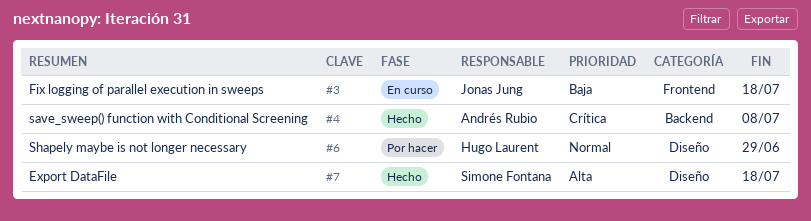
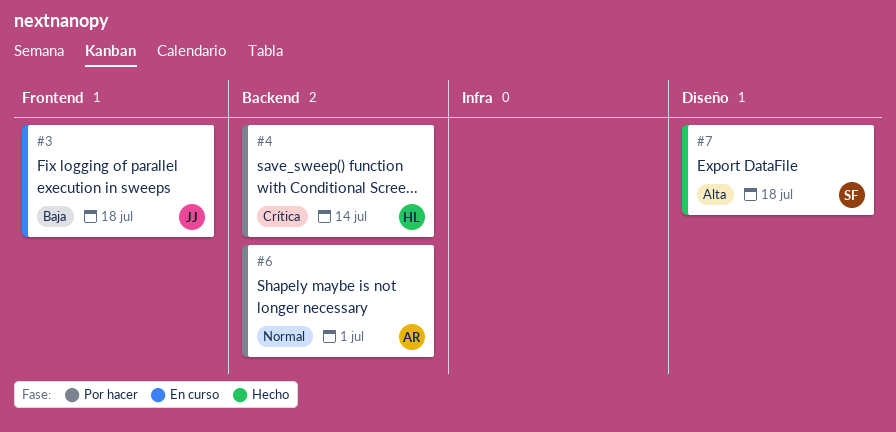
#4, status: Hecho -> Por hacer
#4, owner: Andrés Rubio -> Hugo Laurent
#4, due: Jul 8 -> Jul 14
#6, owner: Hugo Laurent -> Andrés Rubio
#6, label: Diseño -> Backend
#6, due: Jun 29 -> Jul 1

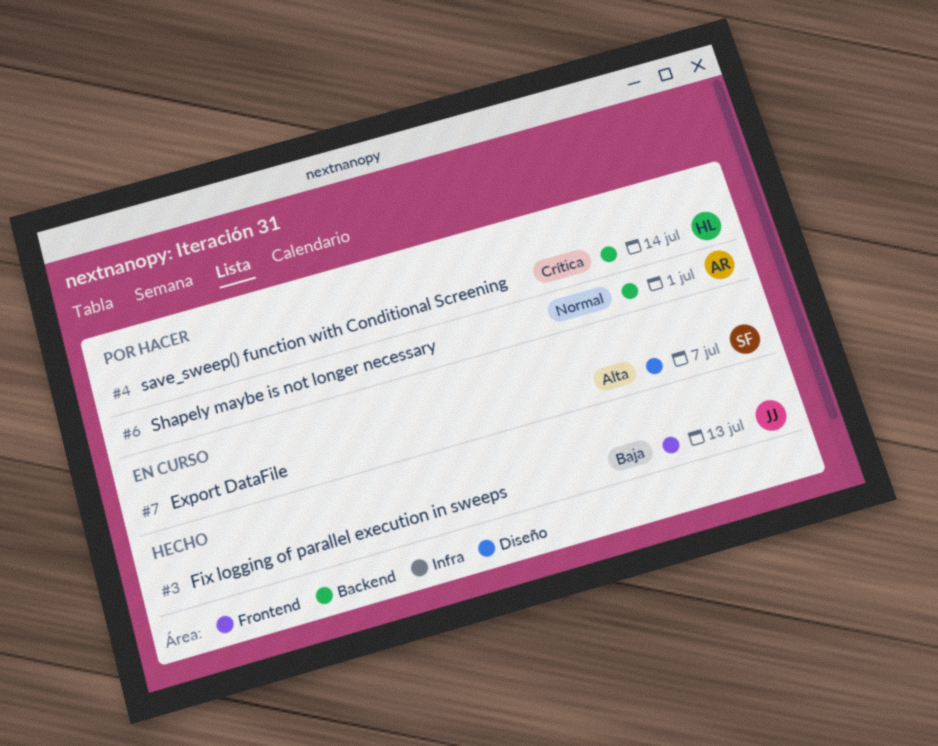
#3, status: En curso -> Hecho
#3, due: Jul 18 -> Jul 13
#7, status: Hecho -> En curso
#7, due: Jul 18 -> Jul 7

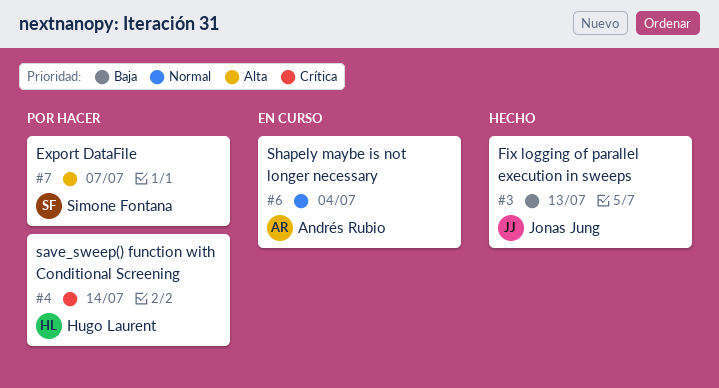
#6, status: Por hacer -> En curso
#6, due: Jul 1 -> Jul 4
#7, status: En curso -> Por hacer

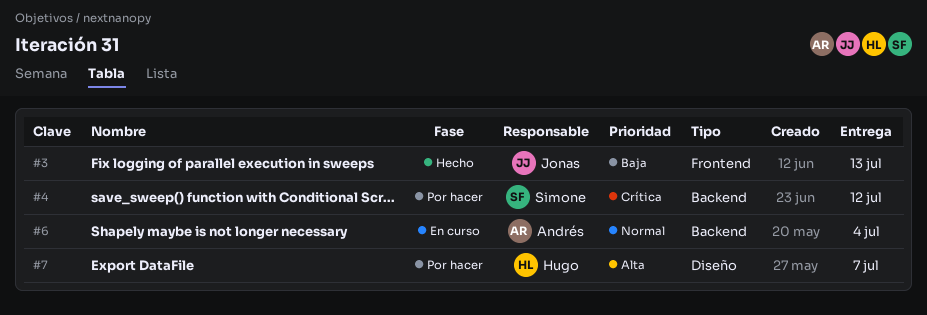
#4, owner: Hugo Laurent -> Simone Fontana
#4, due: Jul 14 -> Jul 12
#7, owner: Simone Fontana -> Hugo Laurent

